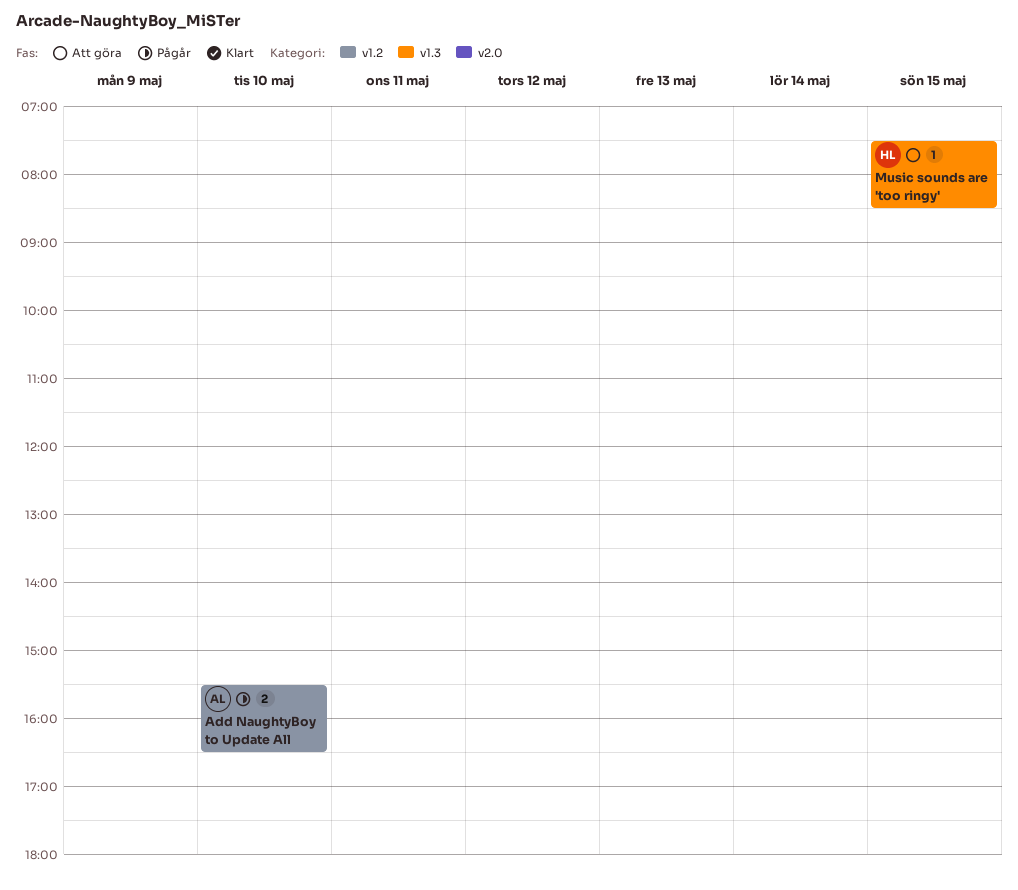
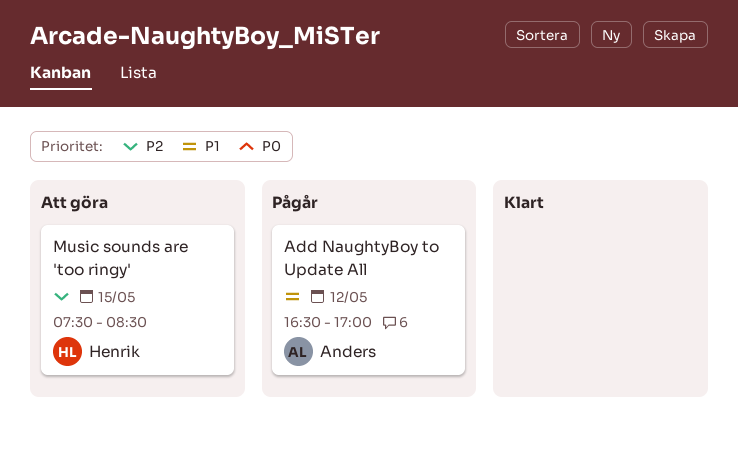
Add NaughtyBoy to Update All, day: May 10 -> May 12
Add NaughtyBoy to Update All, begins: 15:30 -> 16:30
Add NaughtyBoy to Update All, ends: 16:30 -> 17:00

